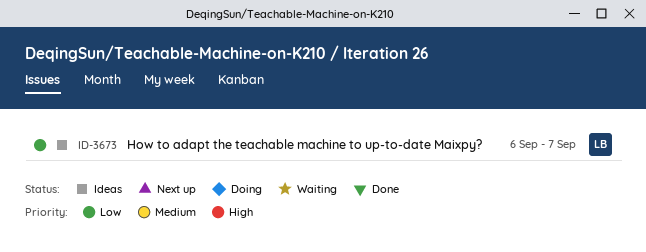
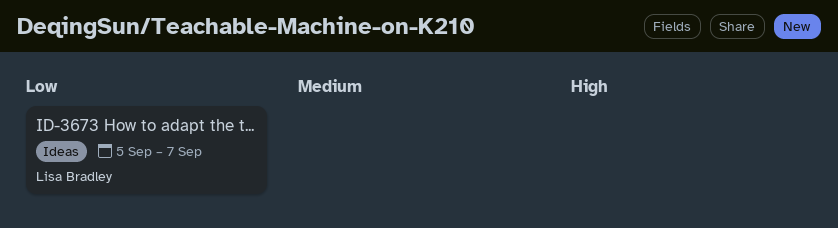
ID-3673, start: Sep 6 -> Sep 5

